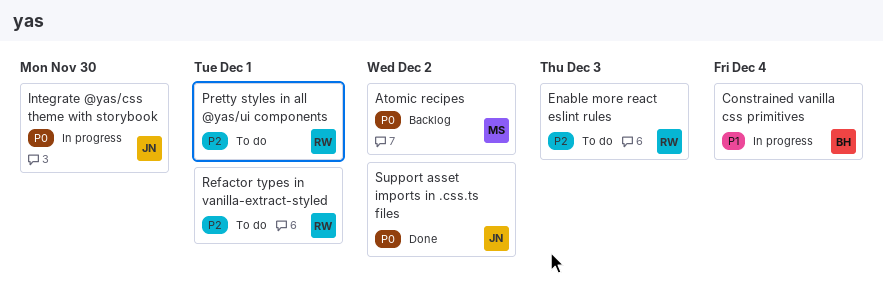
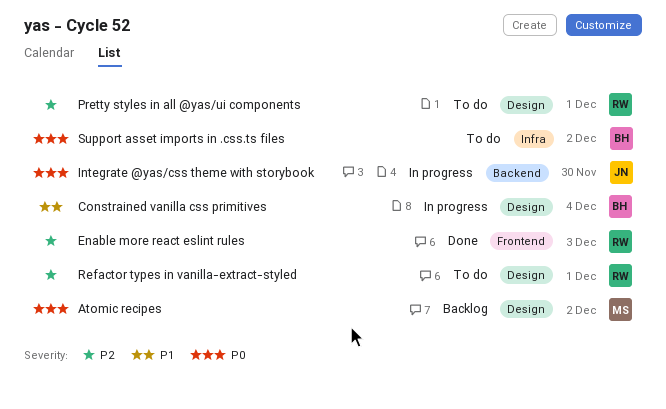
Enable more react eslint rules, status: To do -> Done
Support asset imports in .css.ts files, status: Done -> To do
Support asset imports in .css.ts files, owner: JN -> BH

